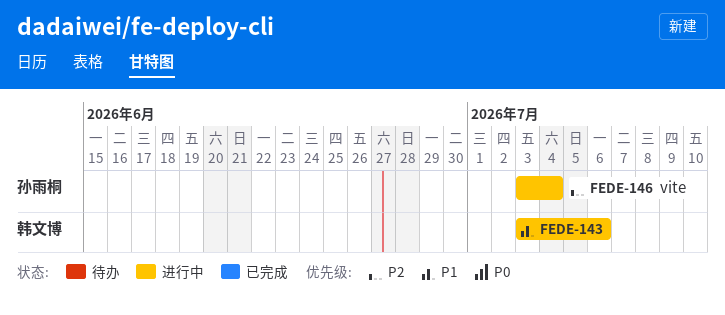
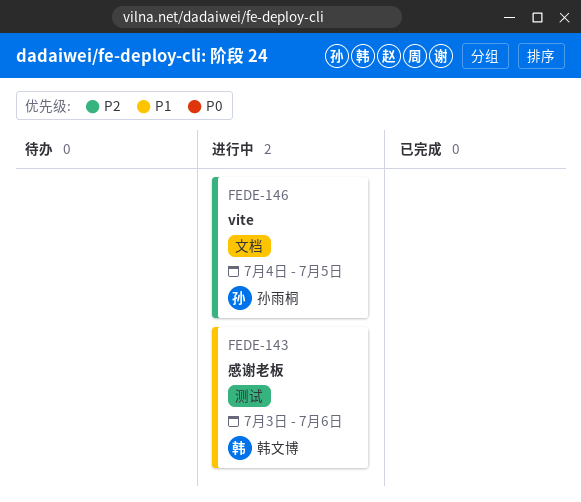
FEDE-146, start: Jul 3 -> Jul 4
FEDE-146, due: Jul 4 -> Jul 5

